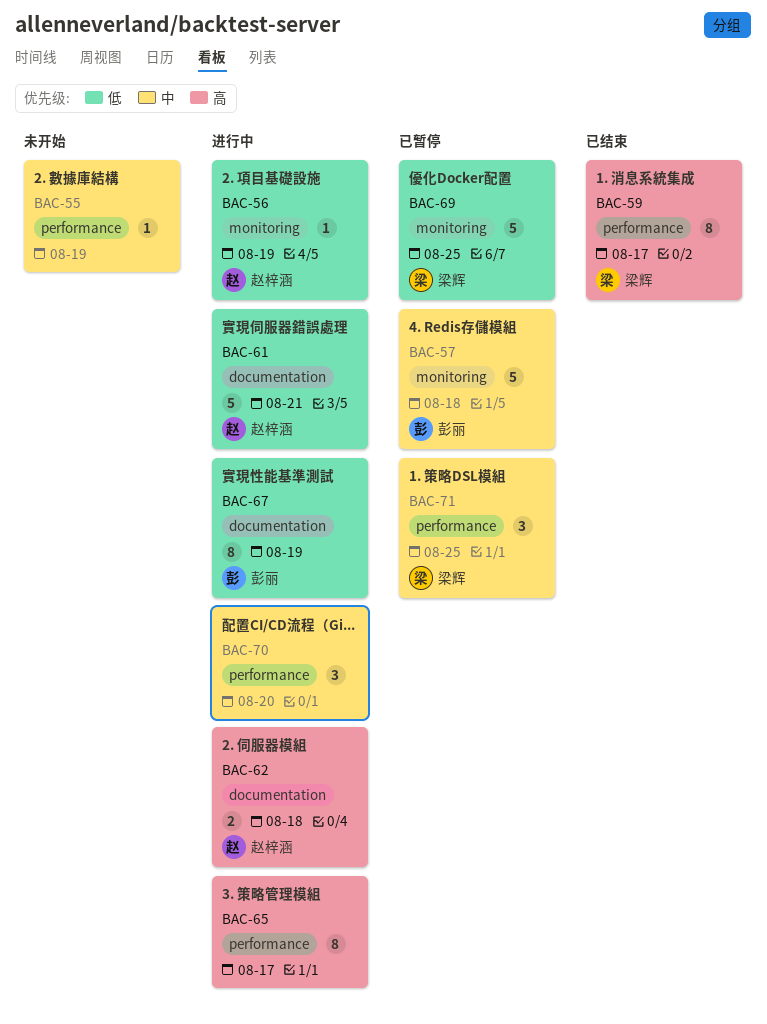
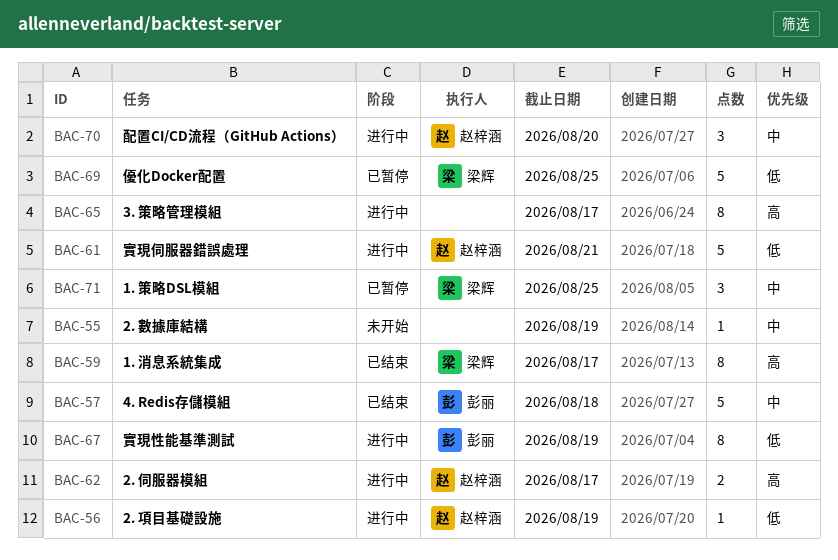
BAC-57, status: 已暂停 -> 已结束
BAC-62, due: Aug 18 -> Aug 17
BAC-70, owner: none -> 赵梓涵

